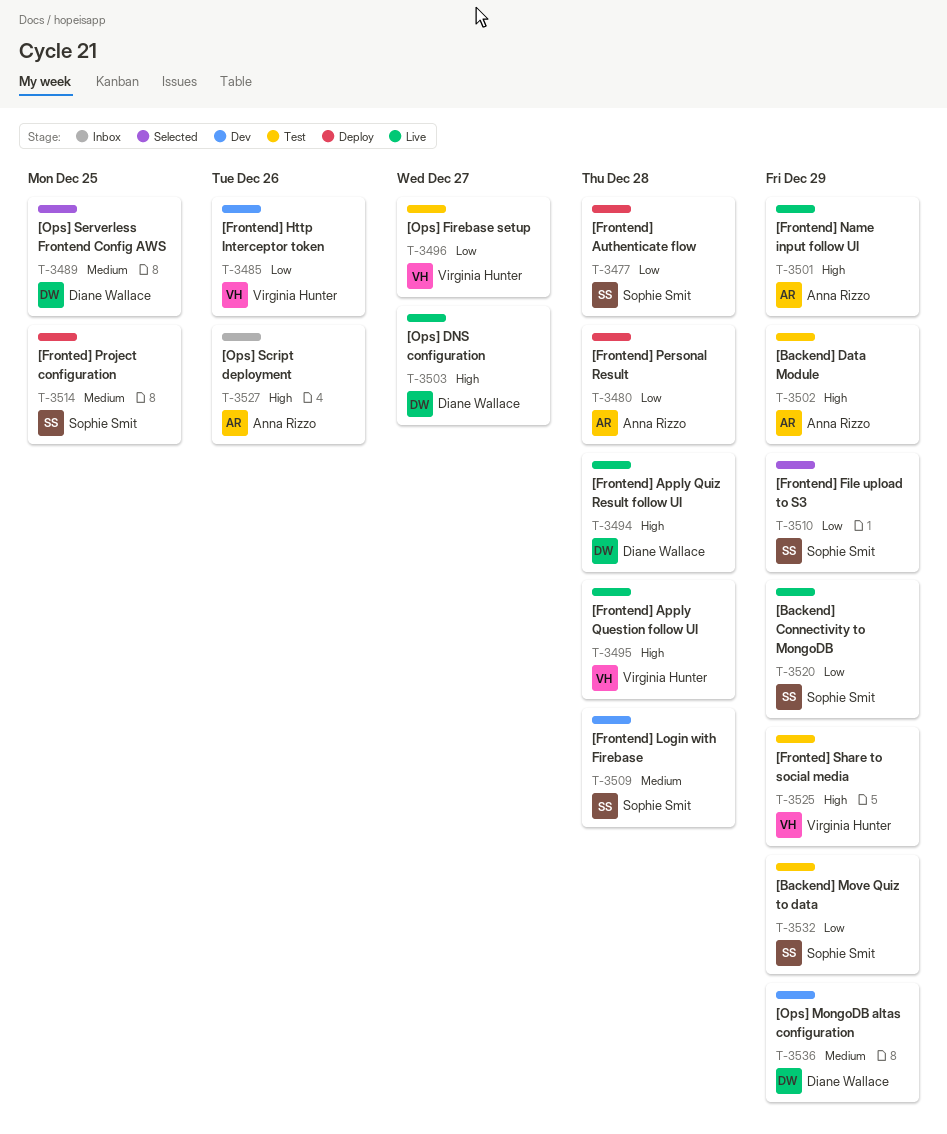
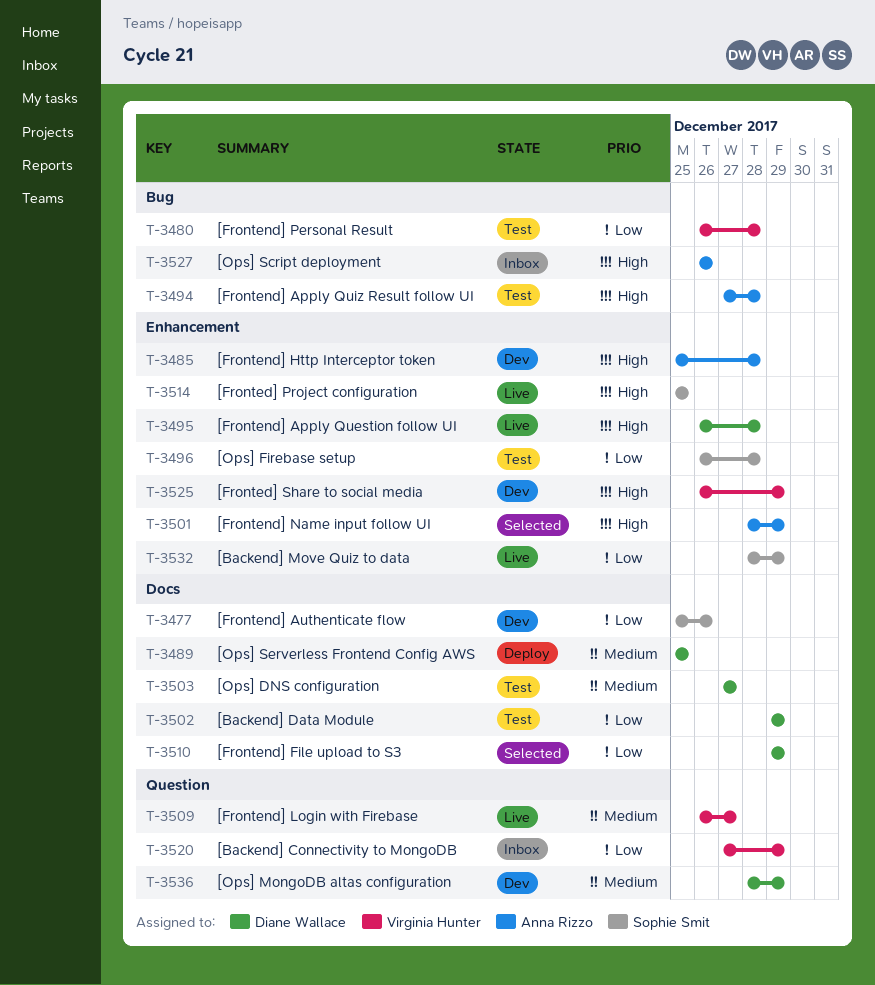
T-3477, status: Deploy -> Dev
T-3477, due: Dec 28 -> Dec 26
T-3480, status: Deploy -> Test
T-3480, owner: Anna Rizzo -> Virginia Hunter
T-3485, owner: Virginia Hunter -> Anna Rizzo
T-3485, priority: Low -> High
T-3485, due: Dec 26 -> Dec 28
T-3489, status: Selected -> Deploy
T-3494, status: Live -> Test
T-3494, owner: Diane Wallace -> Anna Rizzo
T-3495, owner: Virginia Hunter -> Diane Wallace
T-3496, owner: Virginia Hunter -> Sophie Smit
T-3496, due: Dec 27 -> Dec 28
T-3501, status: Live -> Selected
T-3502, owner: Anna Rizzo -> Diane Wallace
T-3502, priority: High -> Low
T-3503, status: Live -> Test
T-3503, priority: High -> Medium
T-3509, status: Dev -> Live
T-3509, owner: Sophie Smit -> Virginia Hunter
T-3509, due: Dec 28 -> Dec 27
T-3510, owner: Sophie Smit -> Diane Wallace
T-3514, status: Deploy -> Live
T-3514, priority: Medium -> High
T-3520, status: Live -> Inbox
T-3520, owner: Sophie Smit -> Virginia Hunter
T-3525, status: Test -> Dev
T-3532, status: Test -> Live

